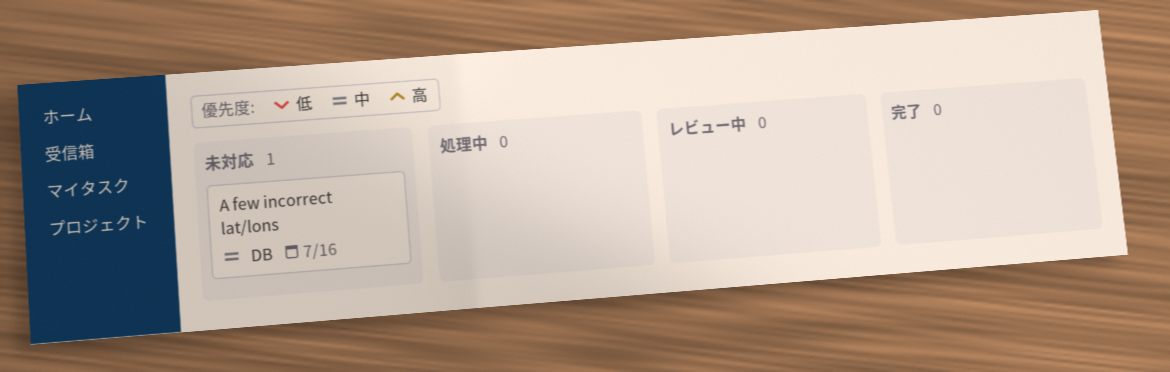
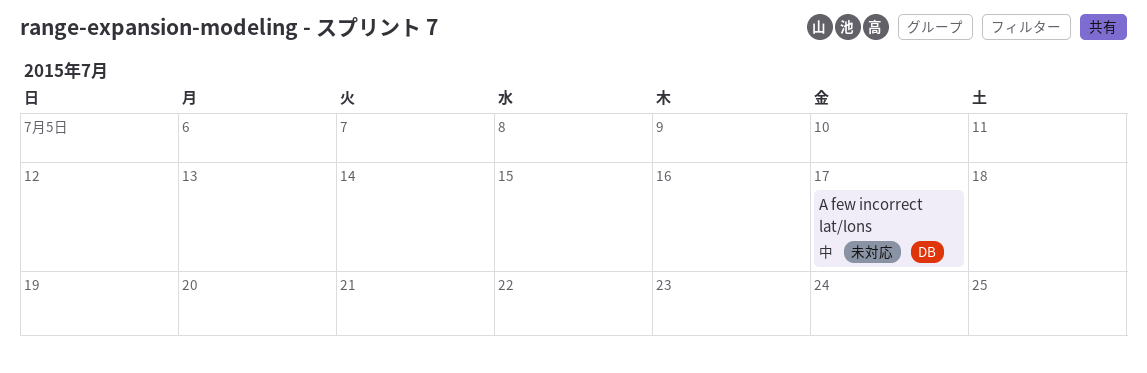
A few incorrect lat/lons, due: Jul 16 -> Jul 17

